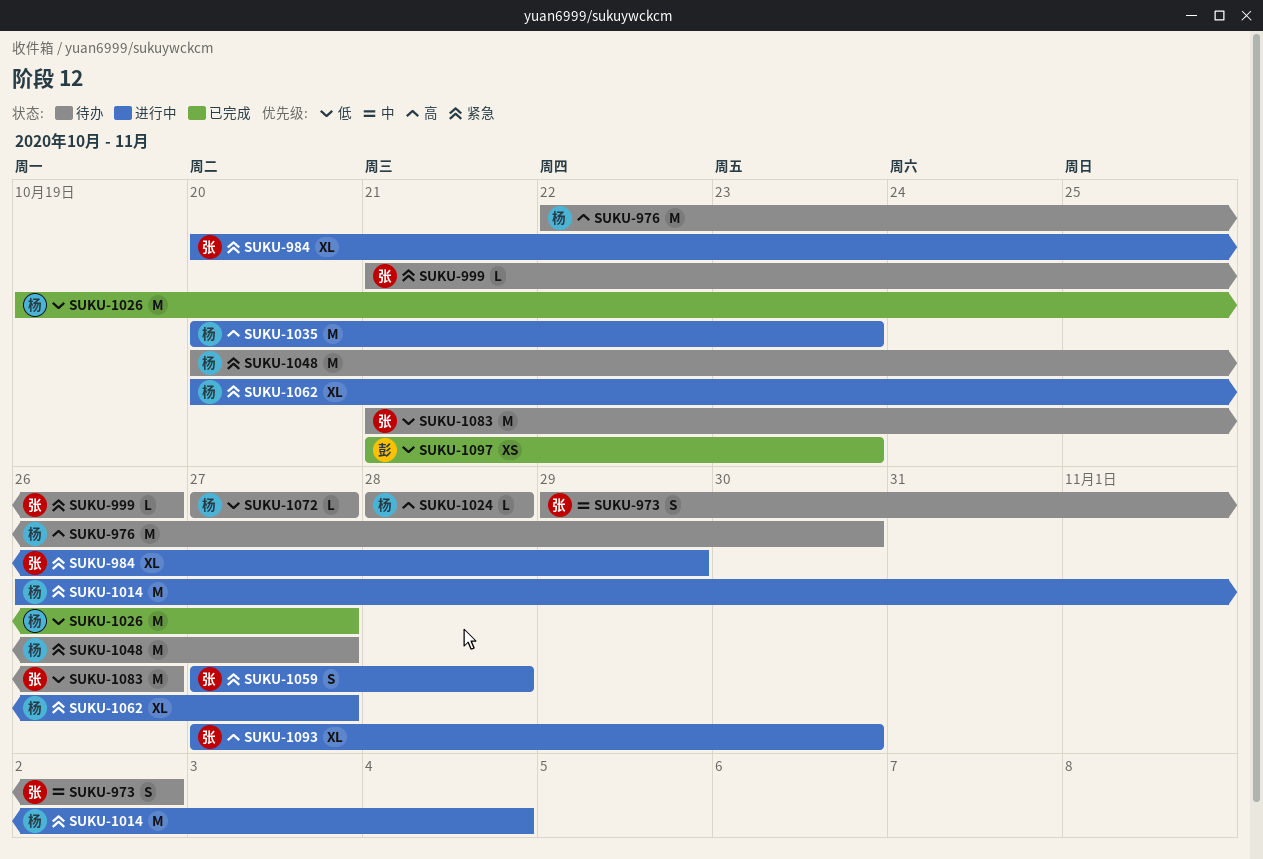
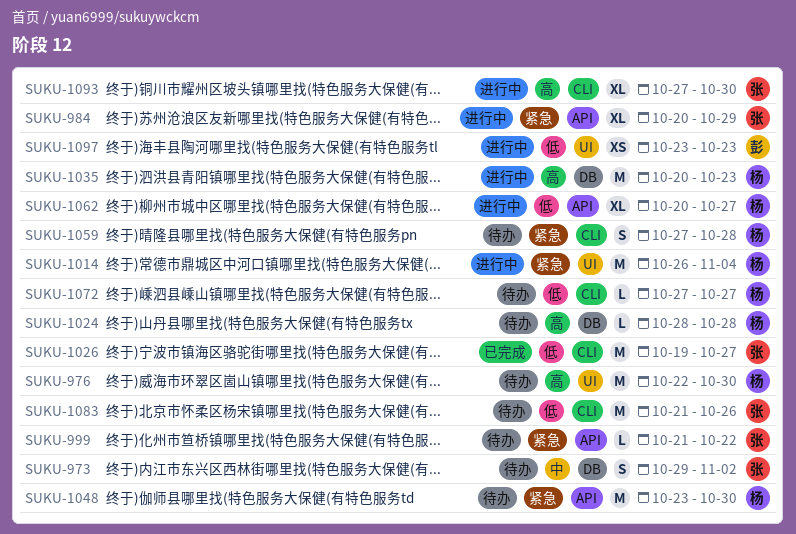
SUKU-999, due: Oct 26 -> Oct 22
SUKU-1026, owner: 杨 -> 张
SUKU-1048, start: Oct 20 -> Oct 23
SUKU-1048, due: Oct 27 -> Oct 30
SUKU-1059, status: 进行中 -> 待办
SUKU-1059, owner: 张 -> 杨
SUKU-1062, priority: 紧急 -> 低
SUKU-1097, status: 已完成 -> 进行中
SUKU-1097, start: Oct 21 -> Oct 23

